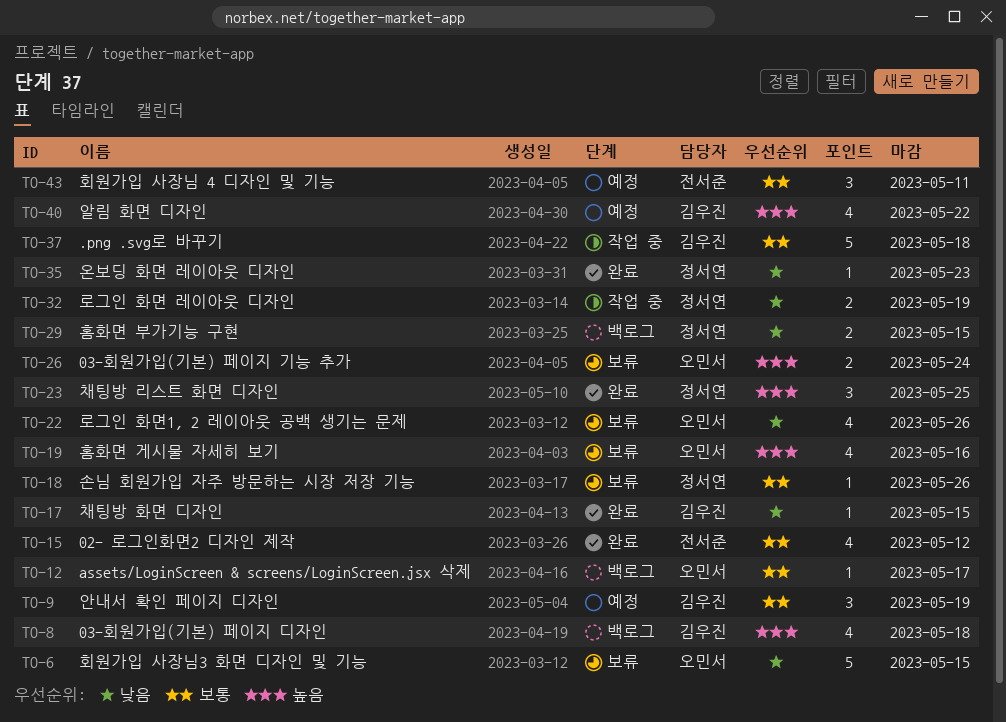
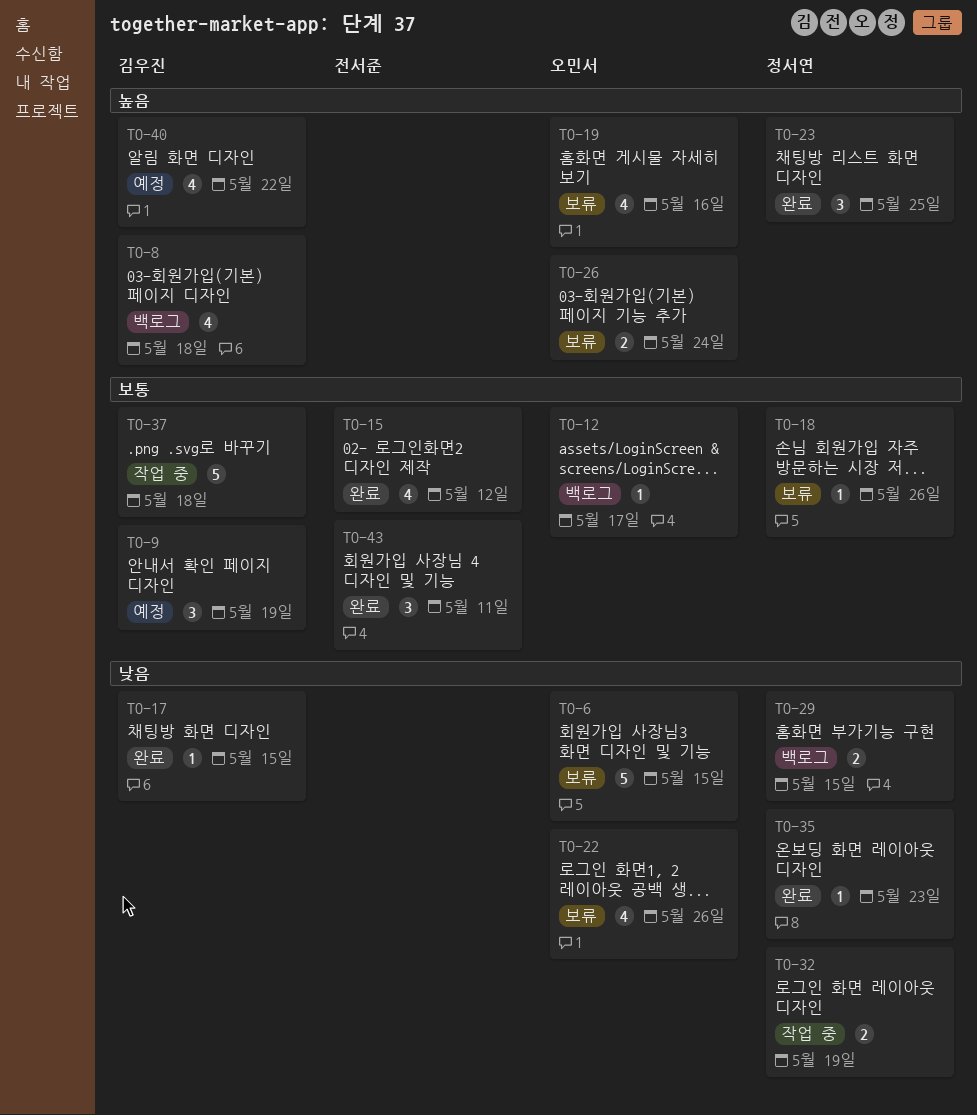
TO-43, status: 예정 -> 완료

